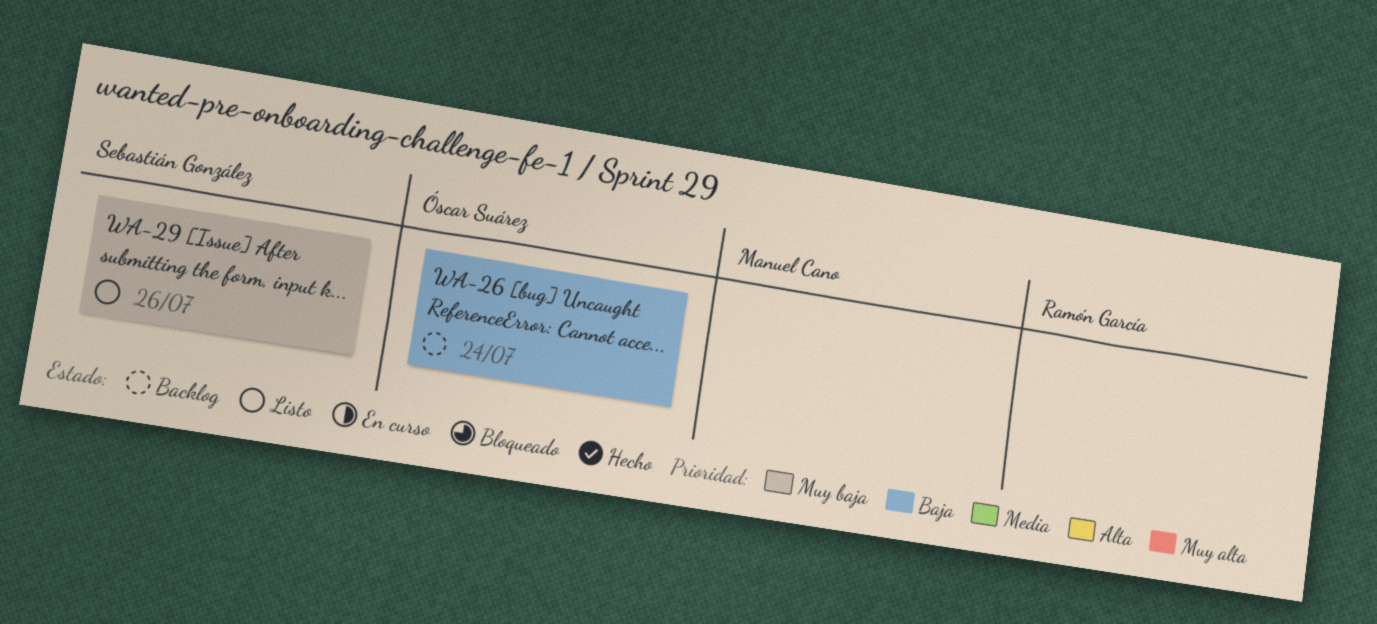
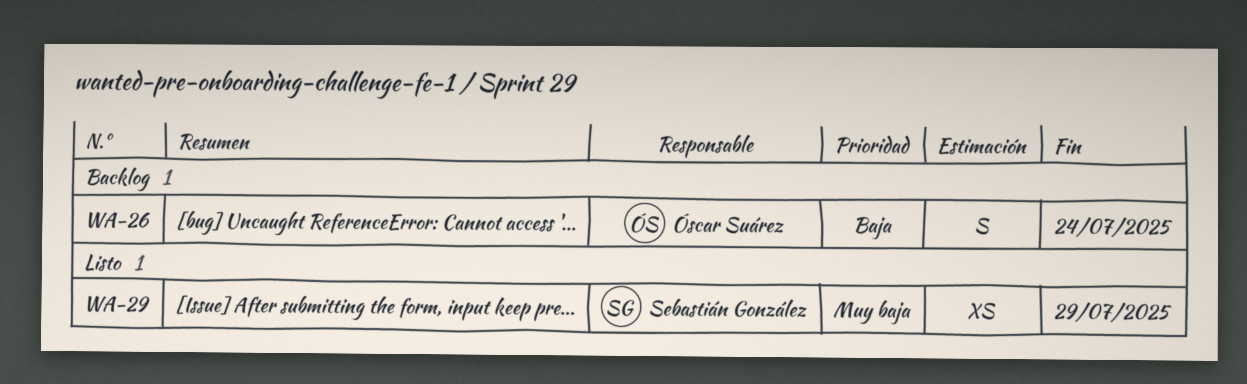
WA-29, due: Jul 26 -> Jul 29

